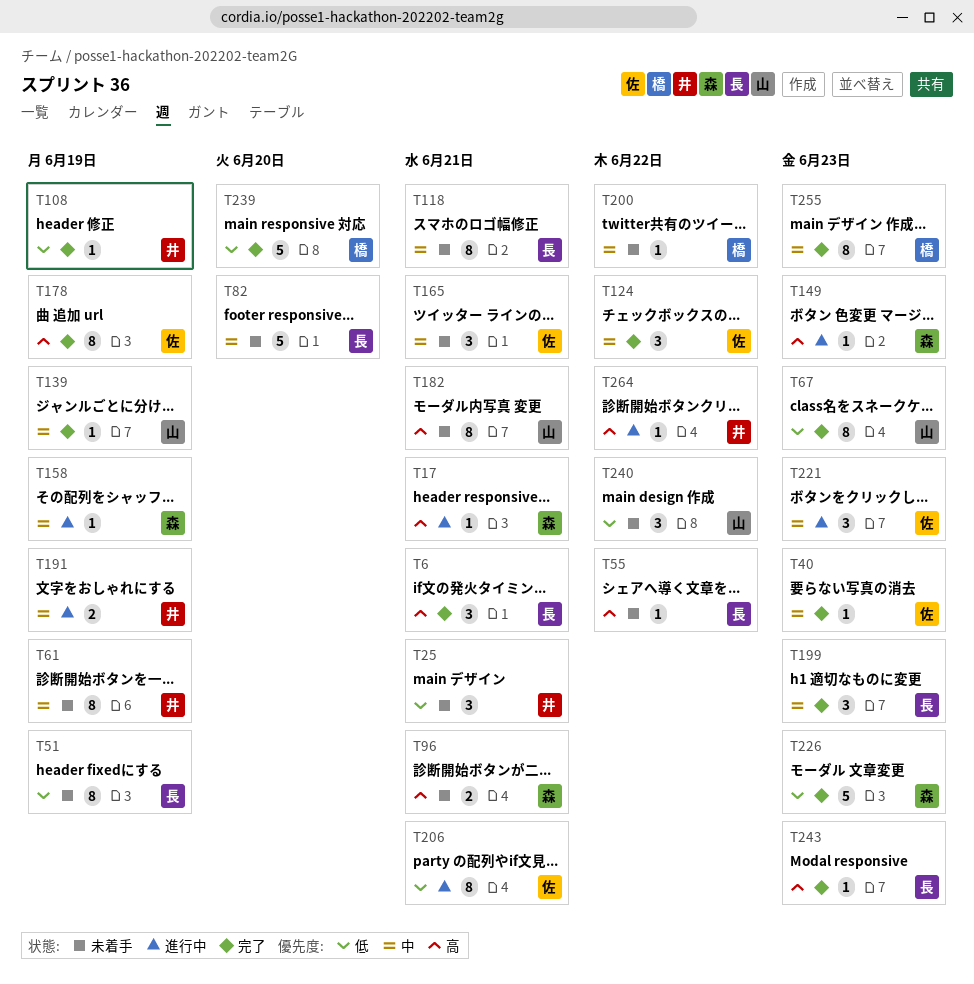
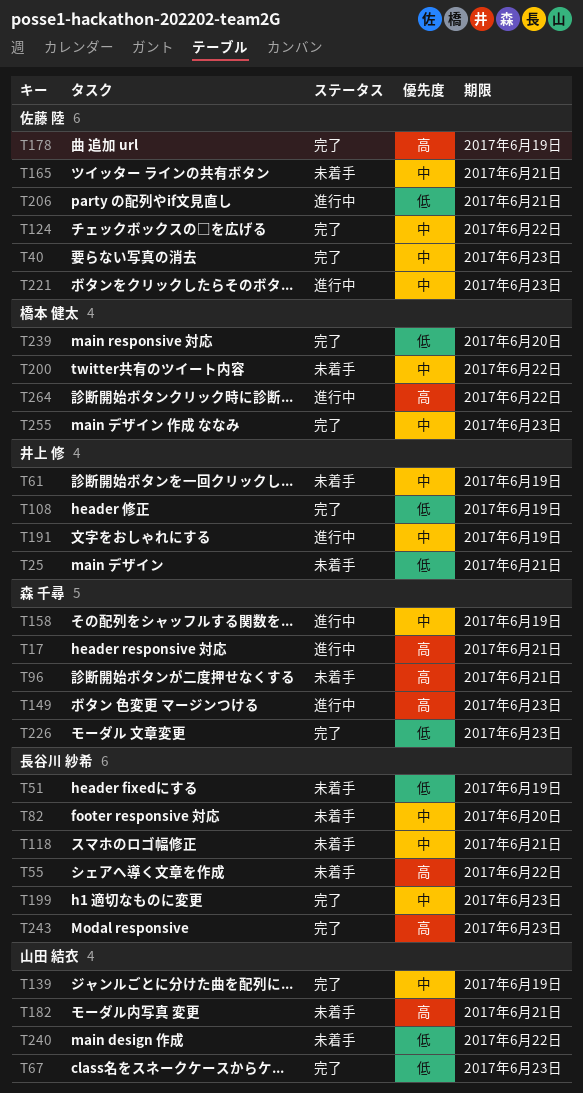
T6: present -> none
T264, owner: 井上 修 -> 橋本 健太

